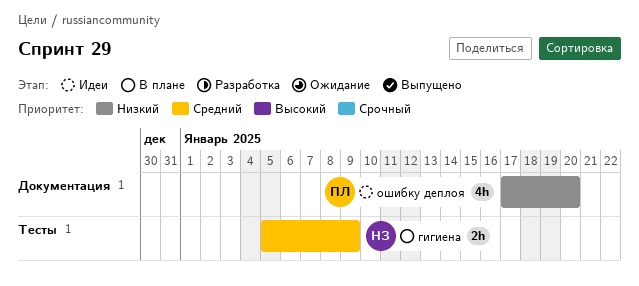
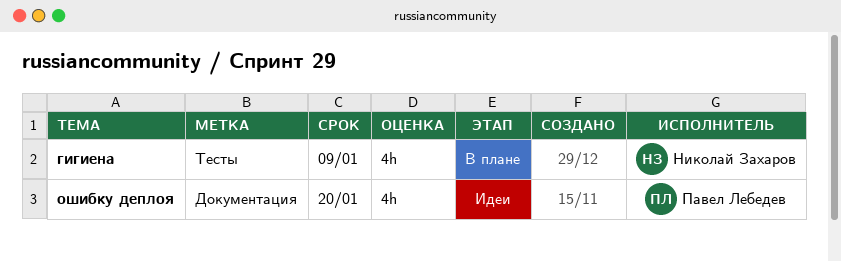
гигиена, estimate: 2h -> 4h

